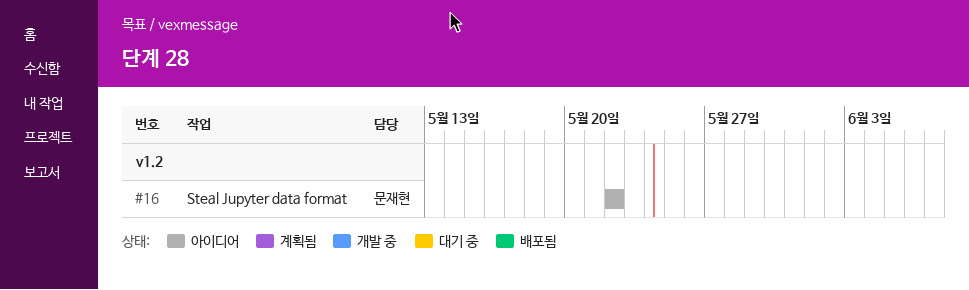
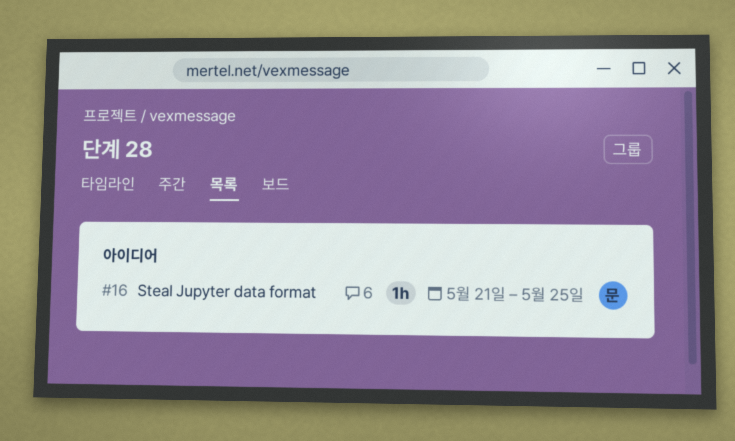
#16, start: May 22 -> May 21
#16, due: May 22 -> May 25

